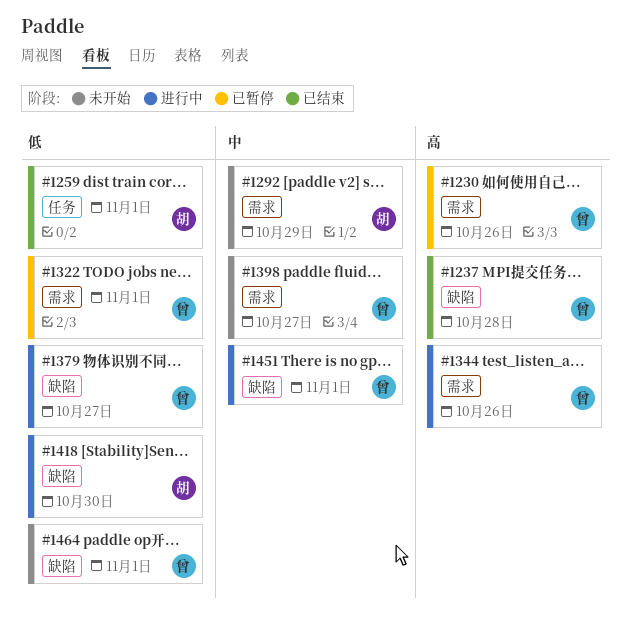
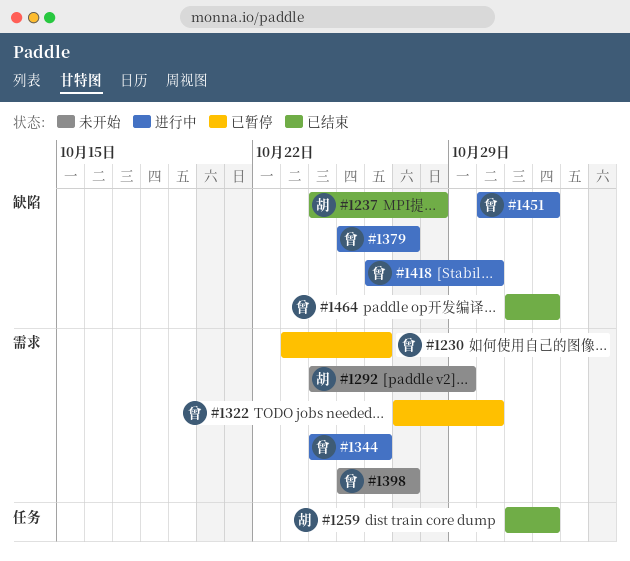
#1237, owner: 曾 -> 胡
#1322, due: Nov 1 -> Oct 30
#1418, owner: 胡 -> 曾
#1464, status: 未开始 -> 已结束

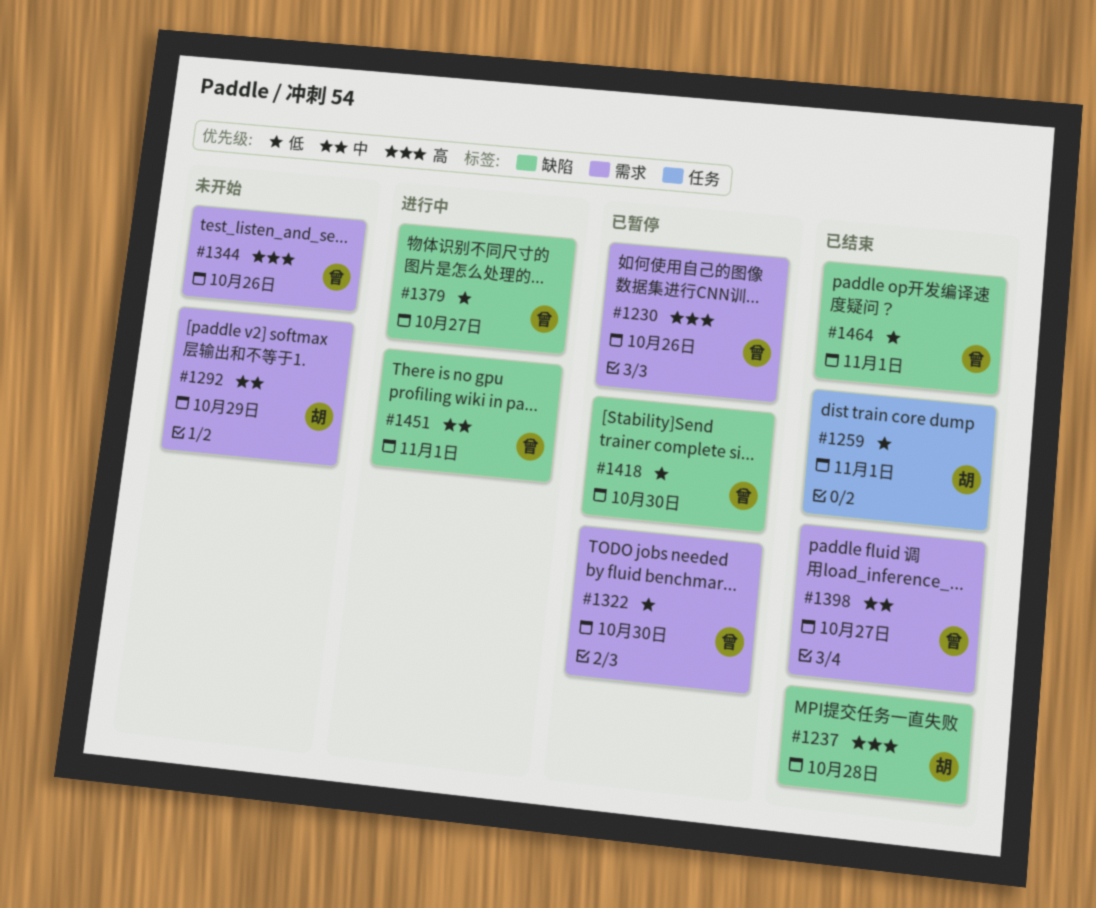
#1344, status: 进行中 -> 未开始
#1398, status: 未开始 -> 已结束
#1418, status: 进行中 -> 已暂停

